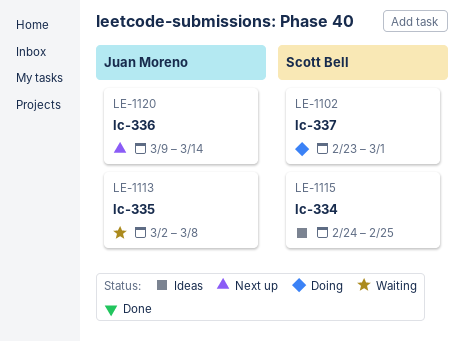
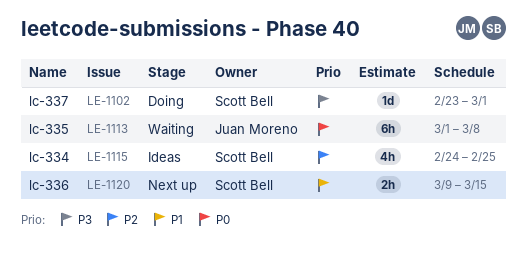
LE-1113, start: Mar 2 -> Mar 1
LE-1120, owner: Juan Moreno -> Scott Bell
LE-1120, due: Mar 14 -> Mar 15

